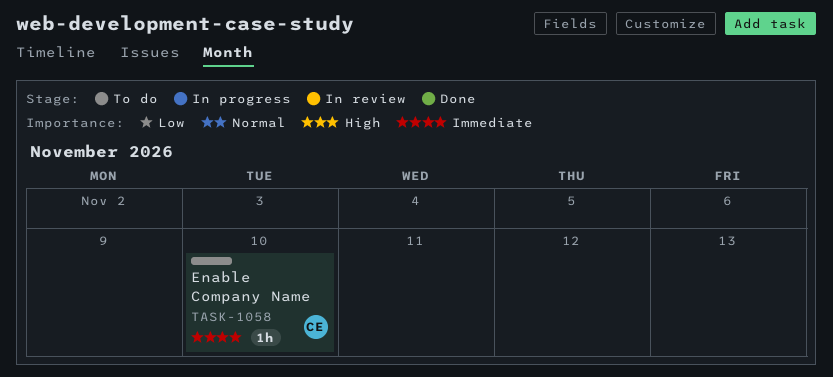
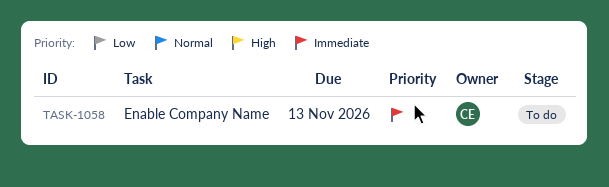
TASK-1058, due: Nov 10 -> Nov 13

